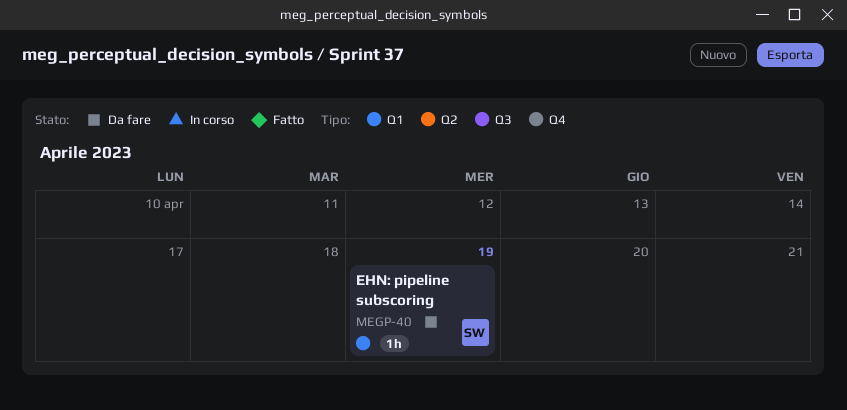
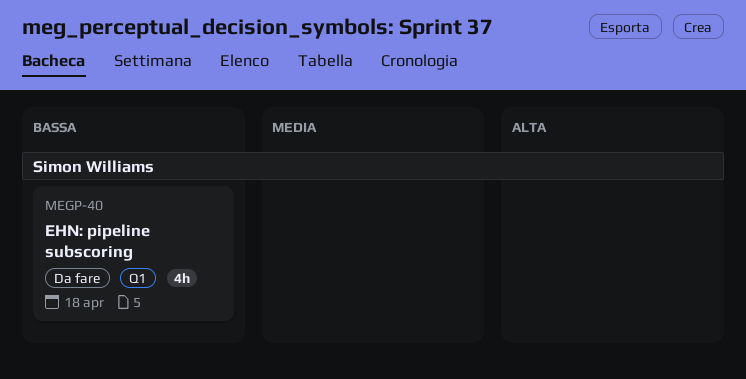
MEGP-40, estimate: 1h -> 4h
MEGP-40, due: Apr 19 -> Apr 18

